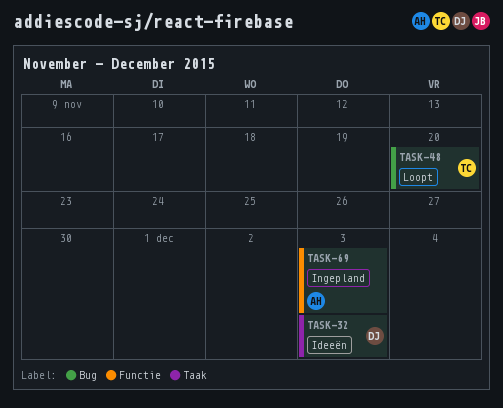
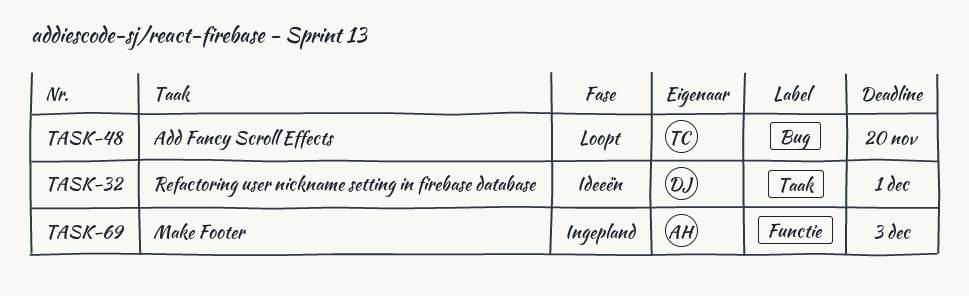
TASK-32, due: Dec 3 -> Dec 1

